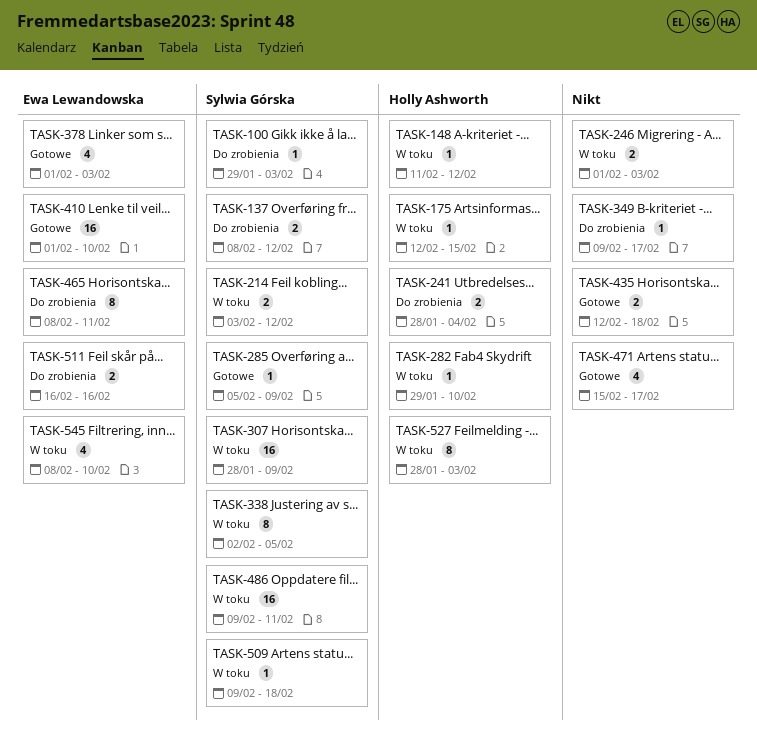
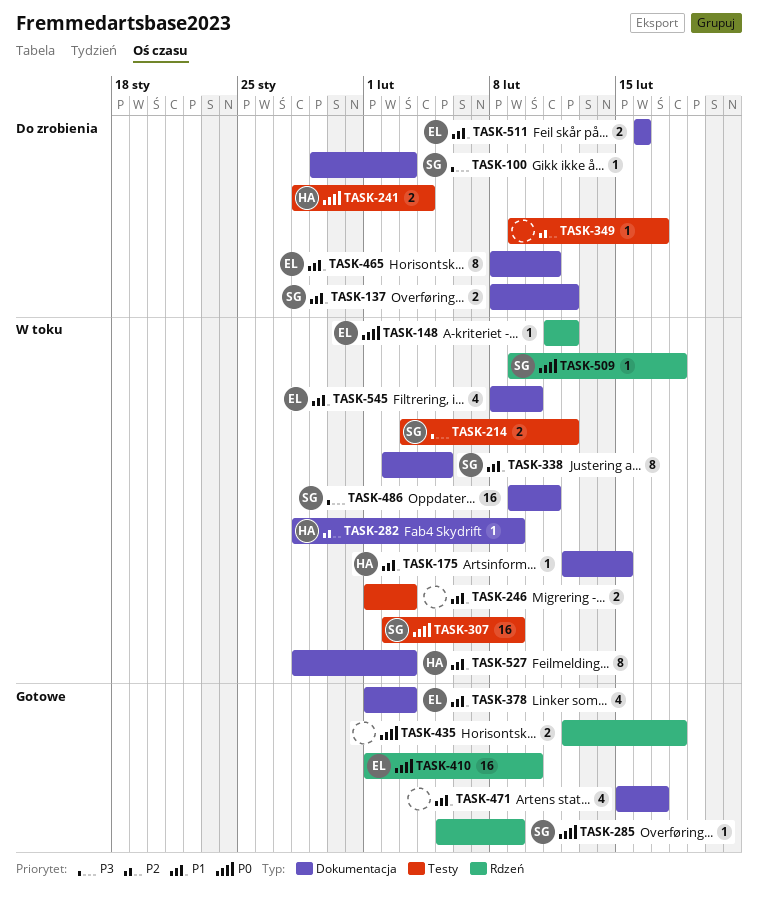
TASK-148, owner: Holly Ashworth -> Ewa Lewandowska
TASK-282, start: Jan 29 -> Jan 28
TASK-282, due: Feb 10 -> Feb 9
TASK-307, start: Jan 28 -> Feb 2

